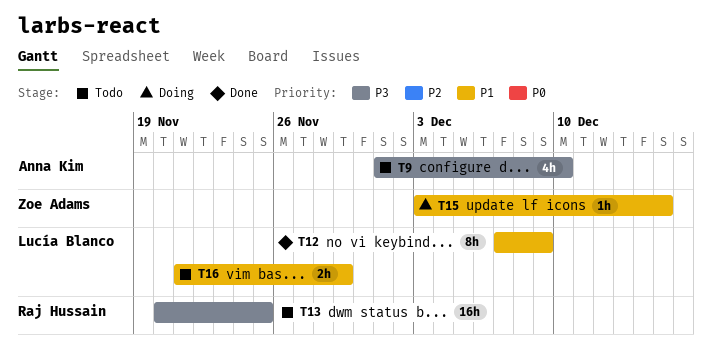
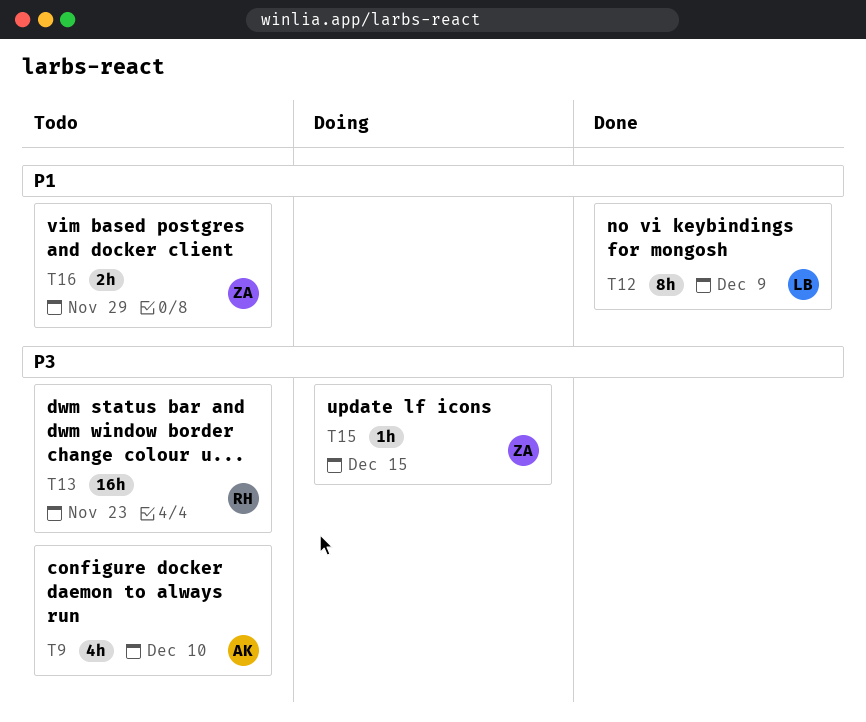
T13, due: Nov 25 -> Nov 23
T15, priority: P1 -> P3
T16, owner: Lucía Blanco -> Zoe Adams

